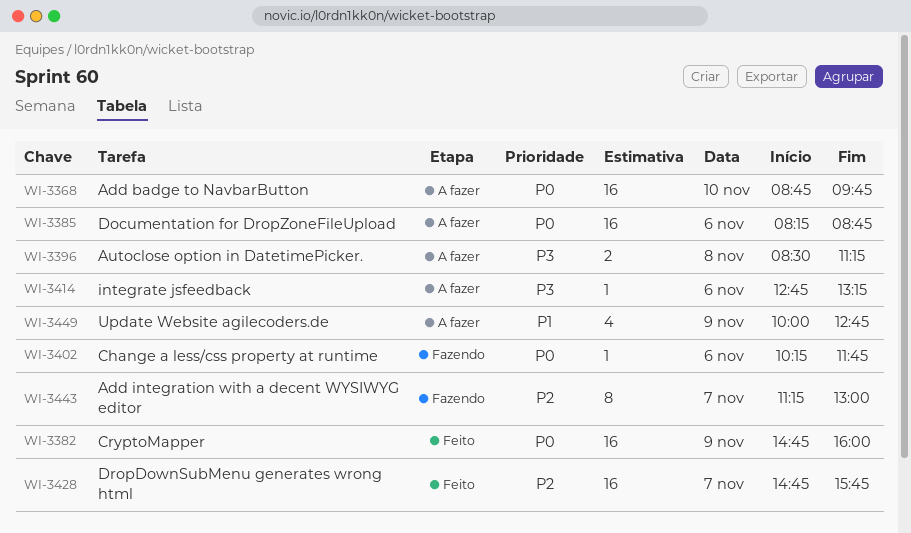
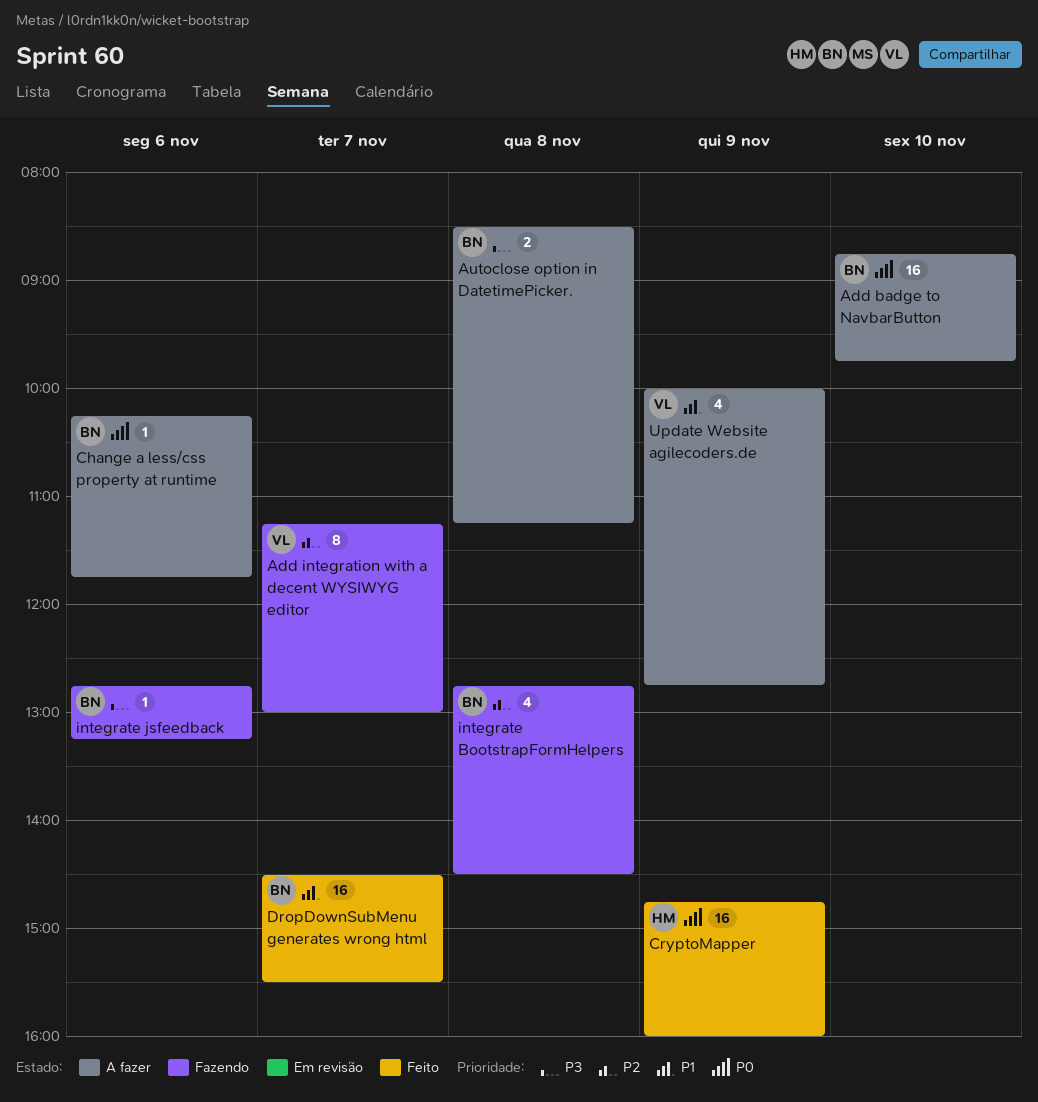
Change a less/css property at runtime, status: Fazendo -> A fazer
Documentation for DropZoneFileUpload: present -> none
DropDownSubMenu generates wrong html, priority: P2 -> P1
DropDownSubMenu generates wrong html, begins: 14:45 -> 14:30
DropDownSubMenu generates wrong html, ends: 15:45 -> 15:30
integrate BootstrapFormHelpers: none -> present
integrate jsfeedback, status: A fazer -> Fazendo

